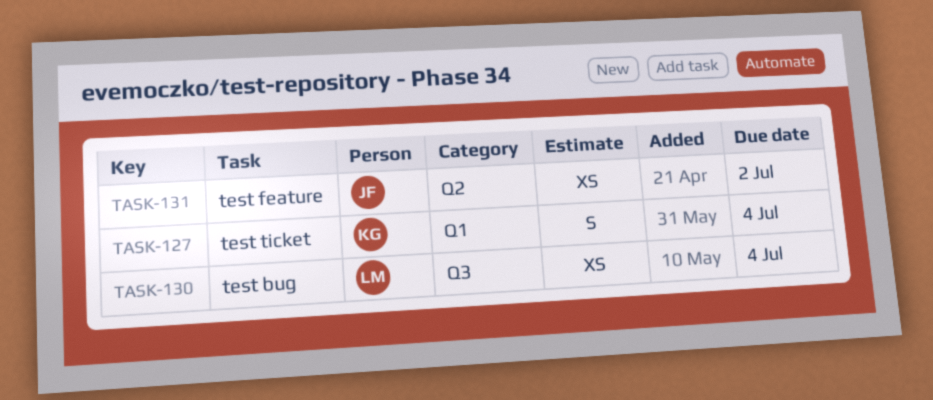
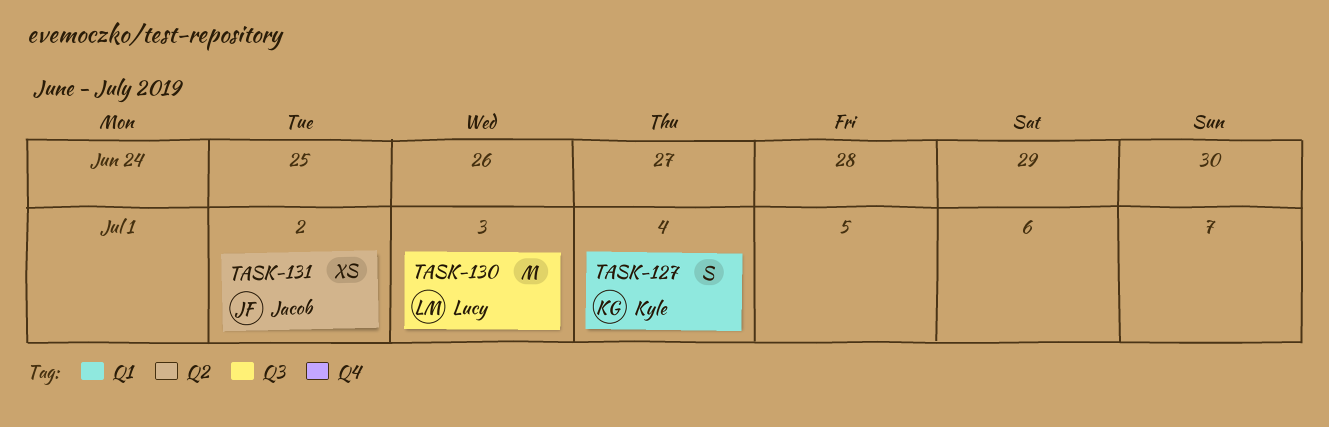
TASK-130, estimate: XS -> M
TASK-130, due: Jul 4 -> Jul 3

